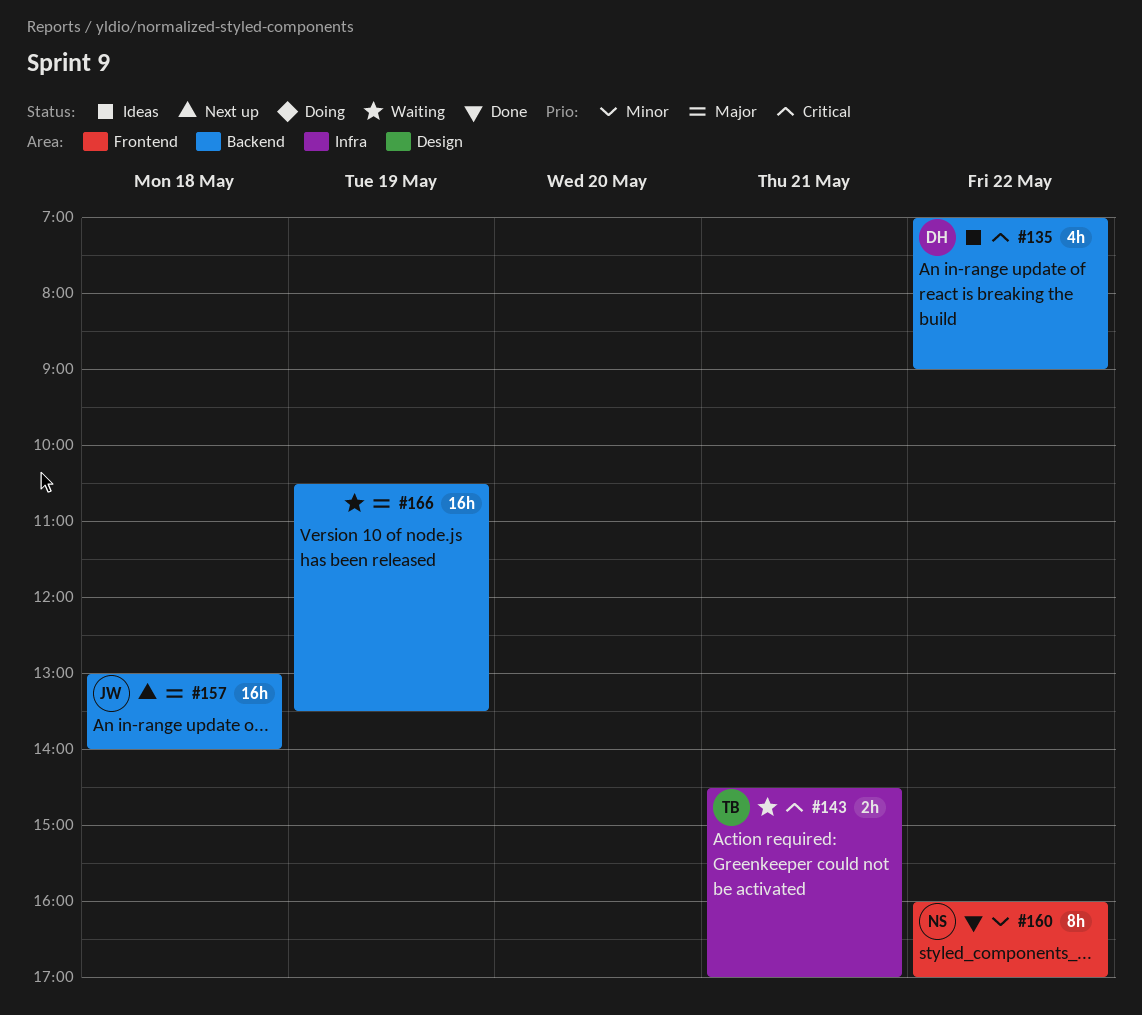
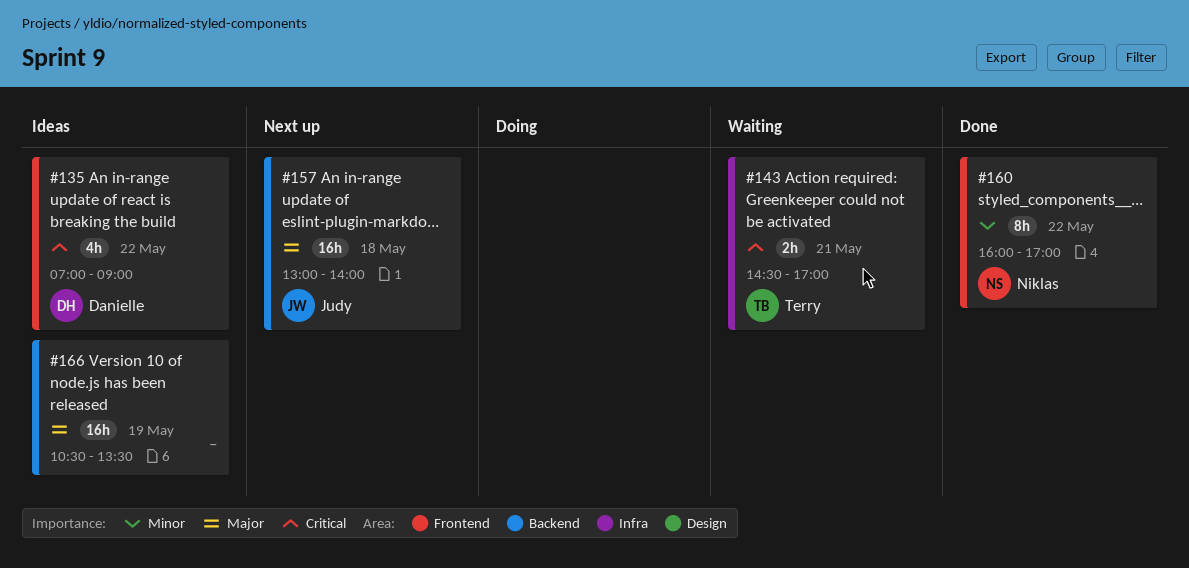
#135, label: Backend -> Frontend
#166, status: Waiting -> Ideas

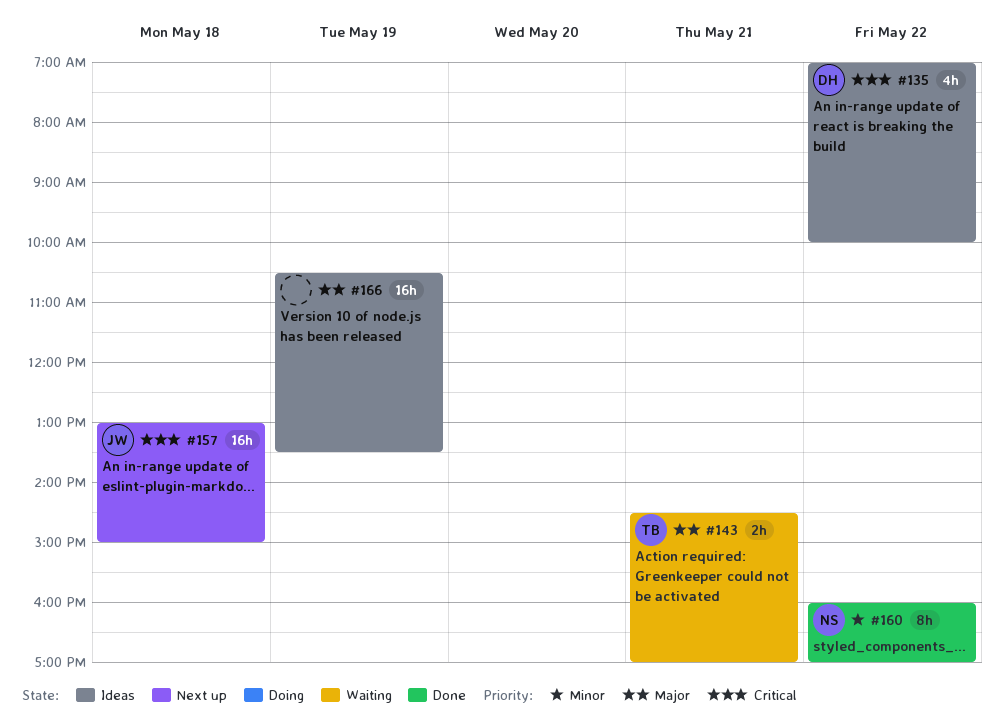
#135, ends: 09:00 -> 10:00
#143, priority: Critical -> Major
#157, priority: Major -> Critical
#157, ends: 14:00 -> 15:00

